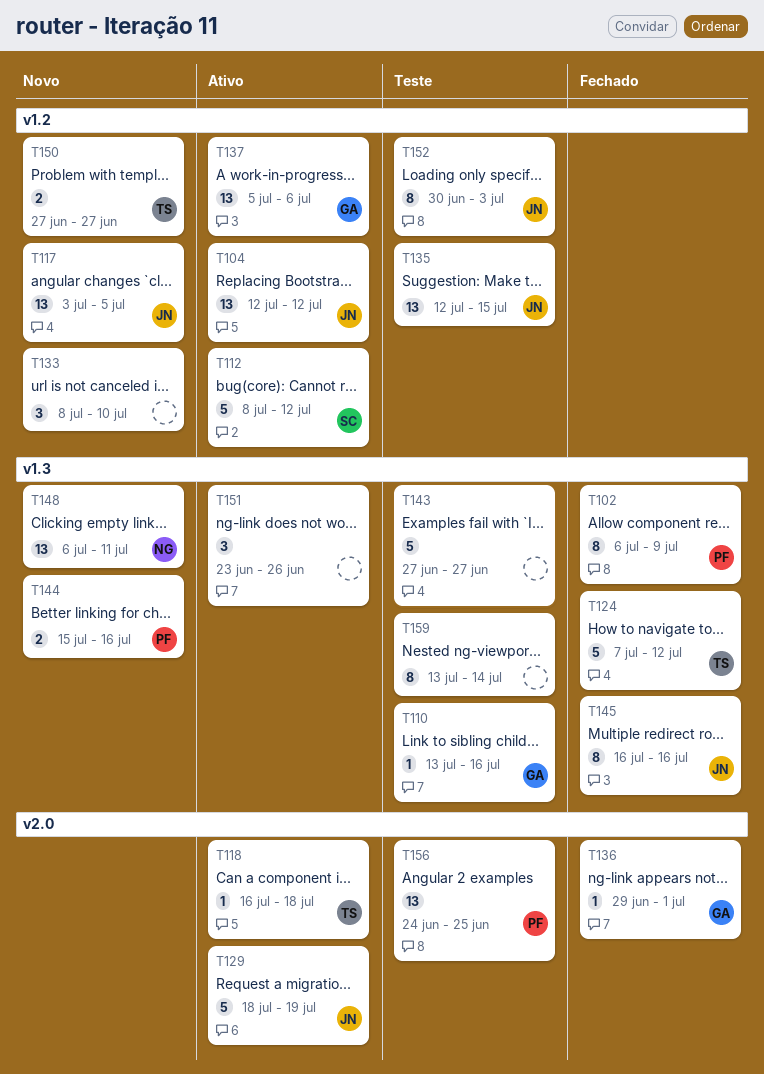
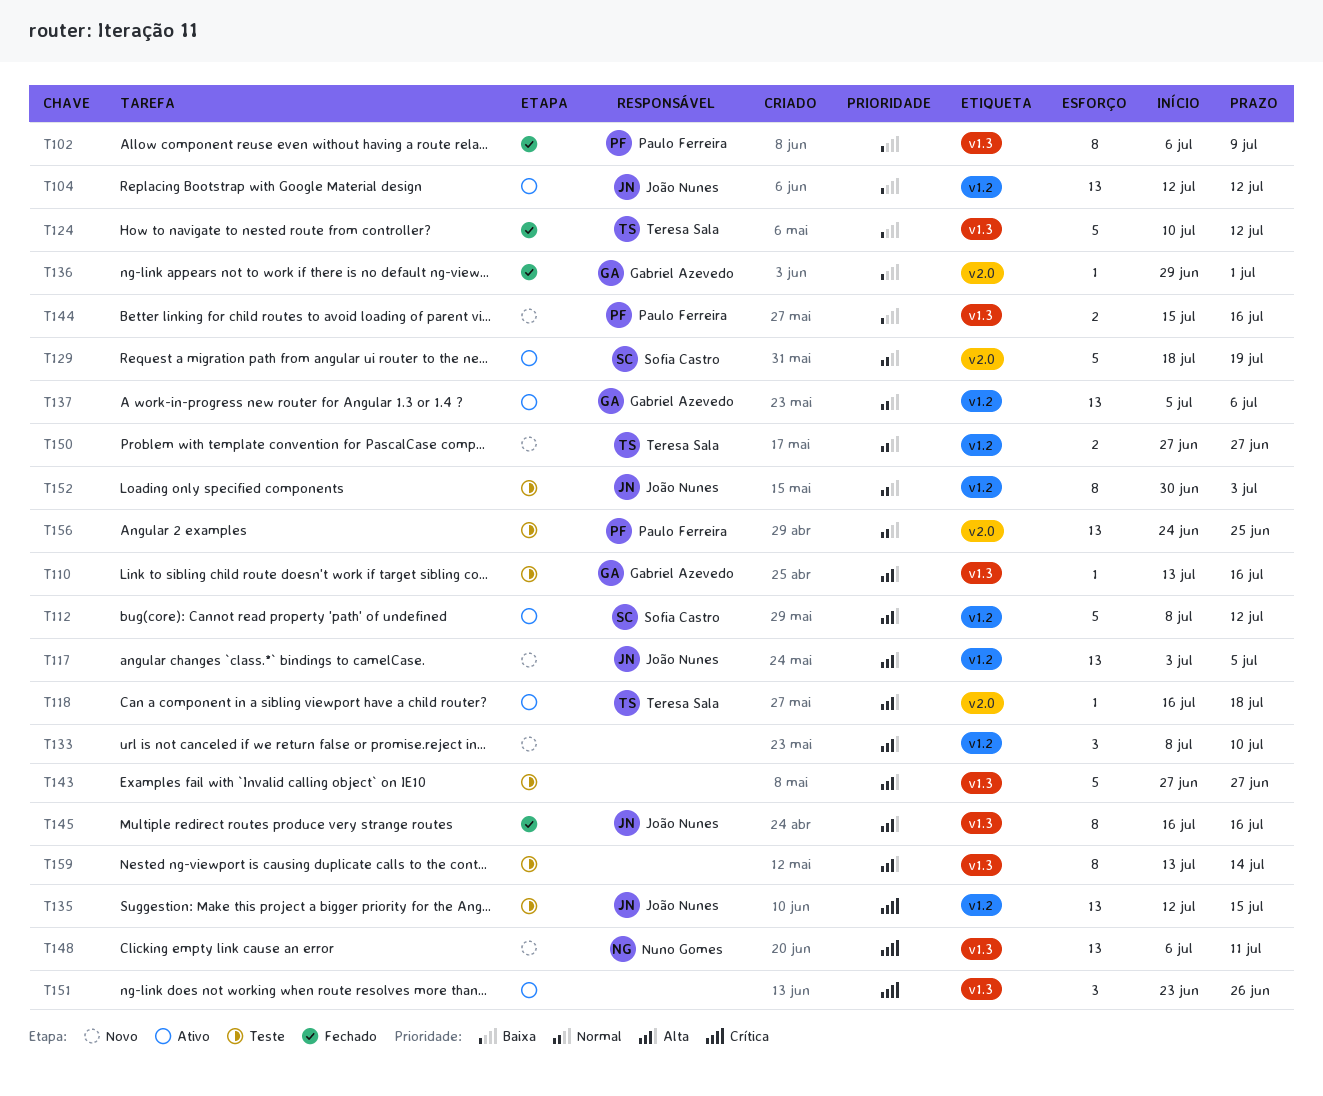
T124, start: Jul 7 -> Jul 10
T129, owner: João Nunes -> Sofia Castro

